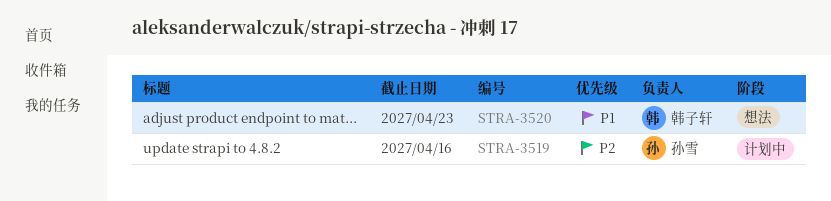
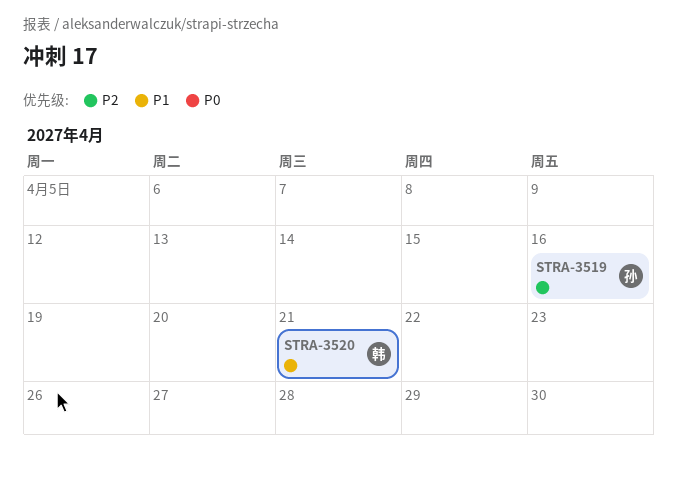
STRA-3520, due: Apr 23 -> Apr 21

